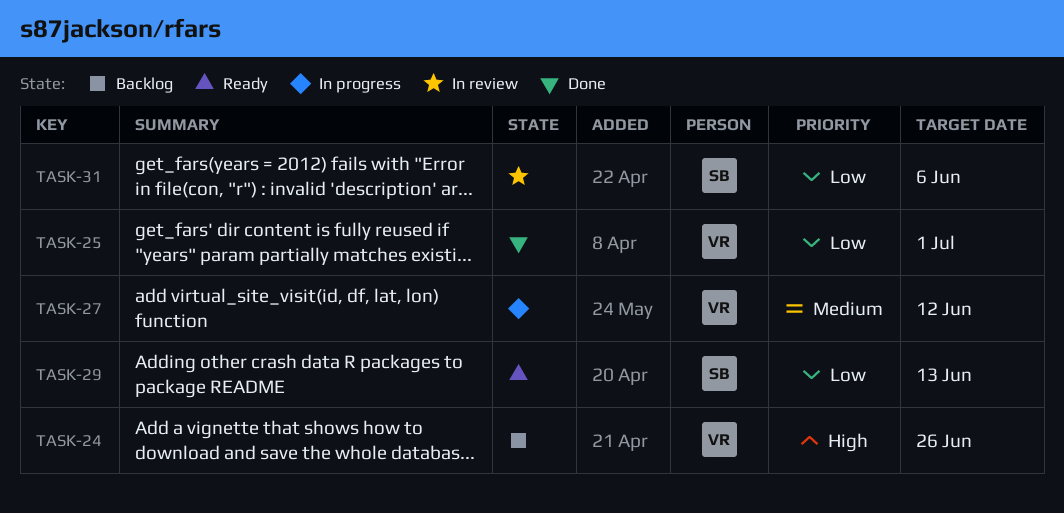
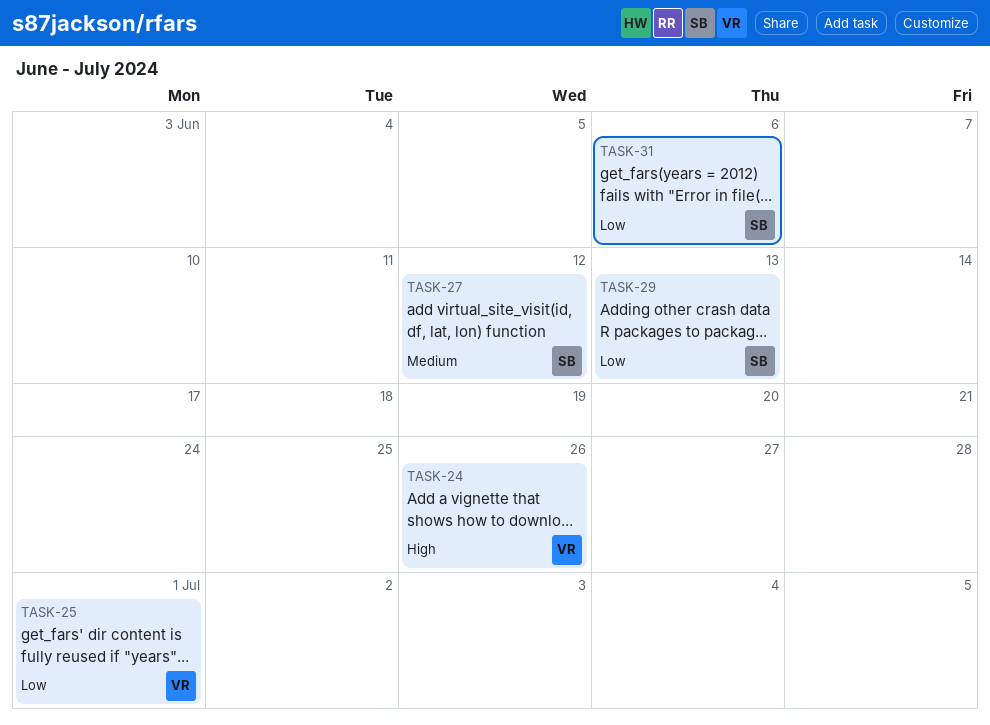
TASK-27, owner: VR -> SB

